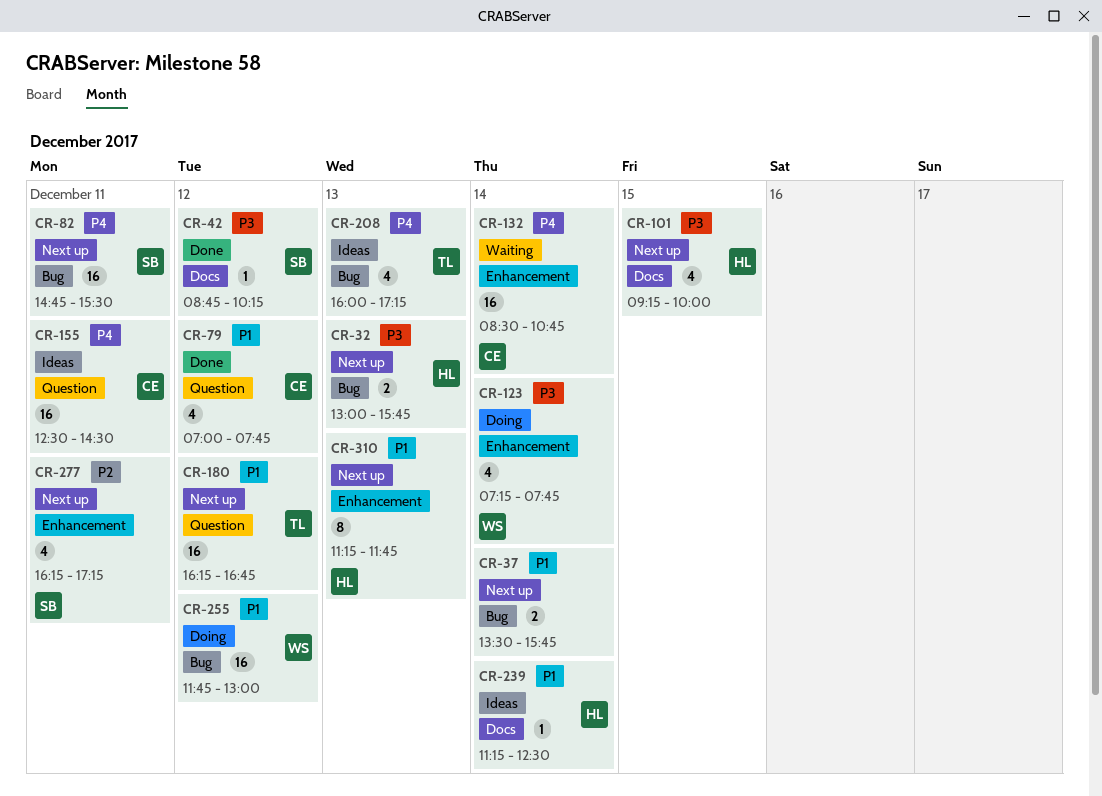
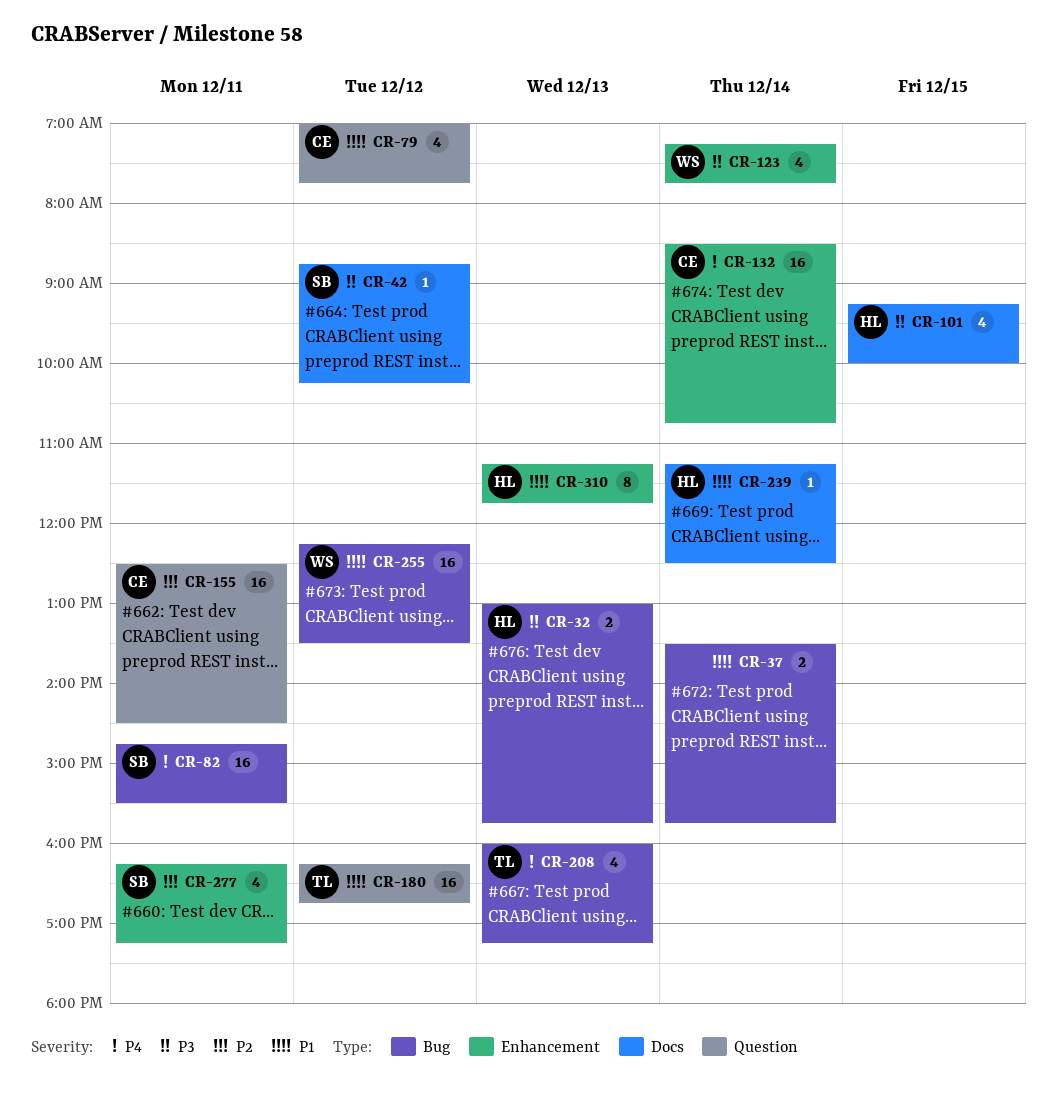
CR-155, priority: P4 -> P2
CR-255, begins: 11:45 -> 12:15
CR-255, ends: 13:00 -> 13:30

